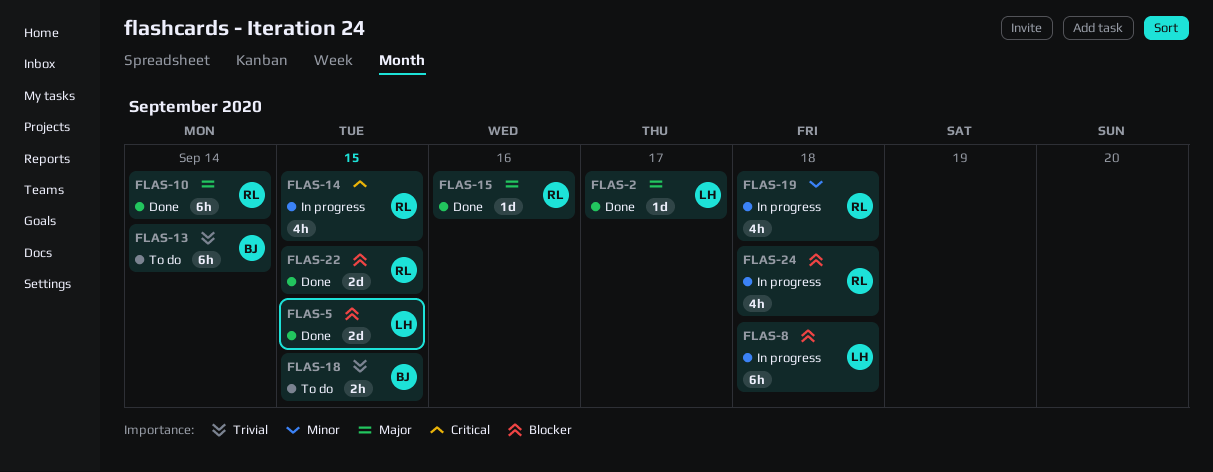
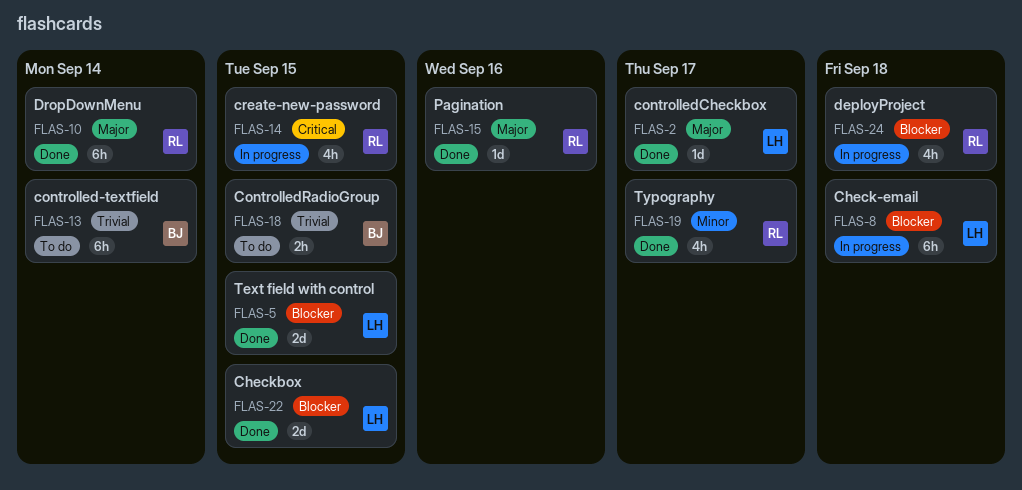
FLAS-19, status: In progress -> Done
FLAS-19, due: Sep 18 -> Sep 17
FLAS-22, owner: RL -> LH

